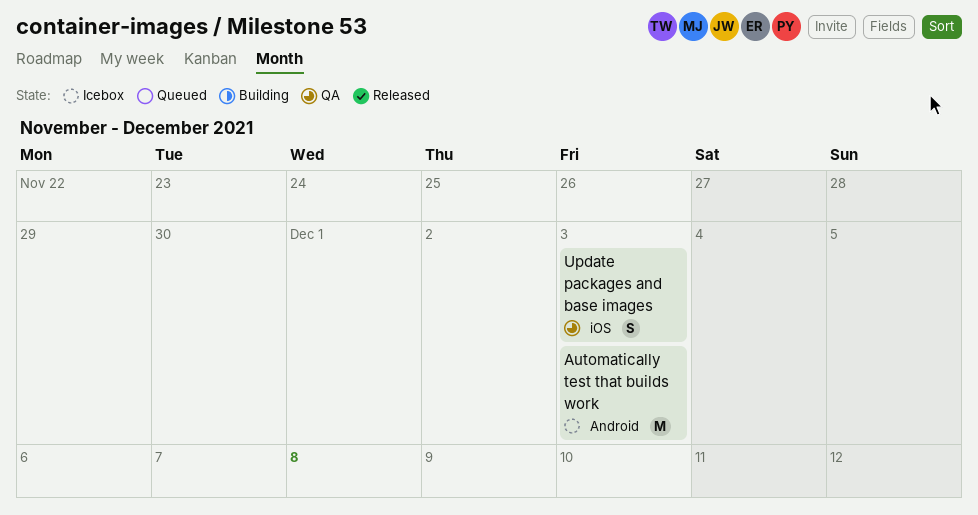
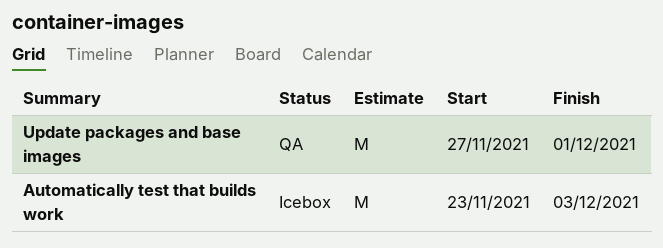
Update packages and base images, estimate: S -> M
Update packages and base images, due: Dec 3 -> Dec 1

